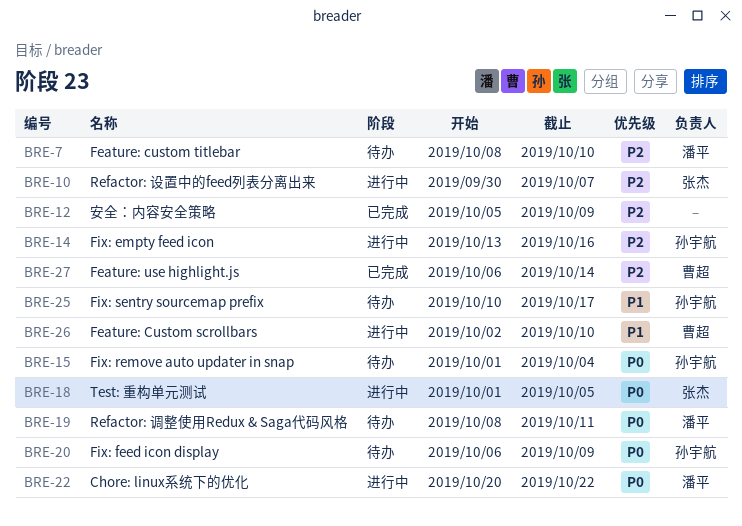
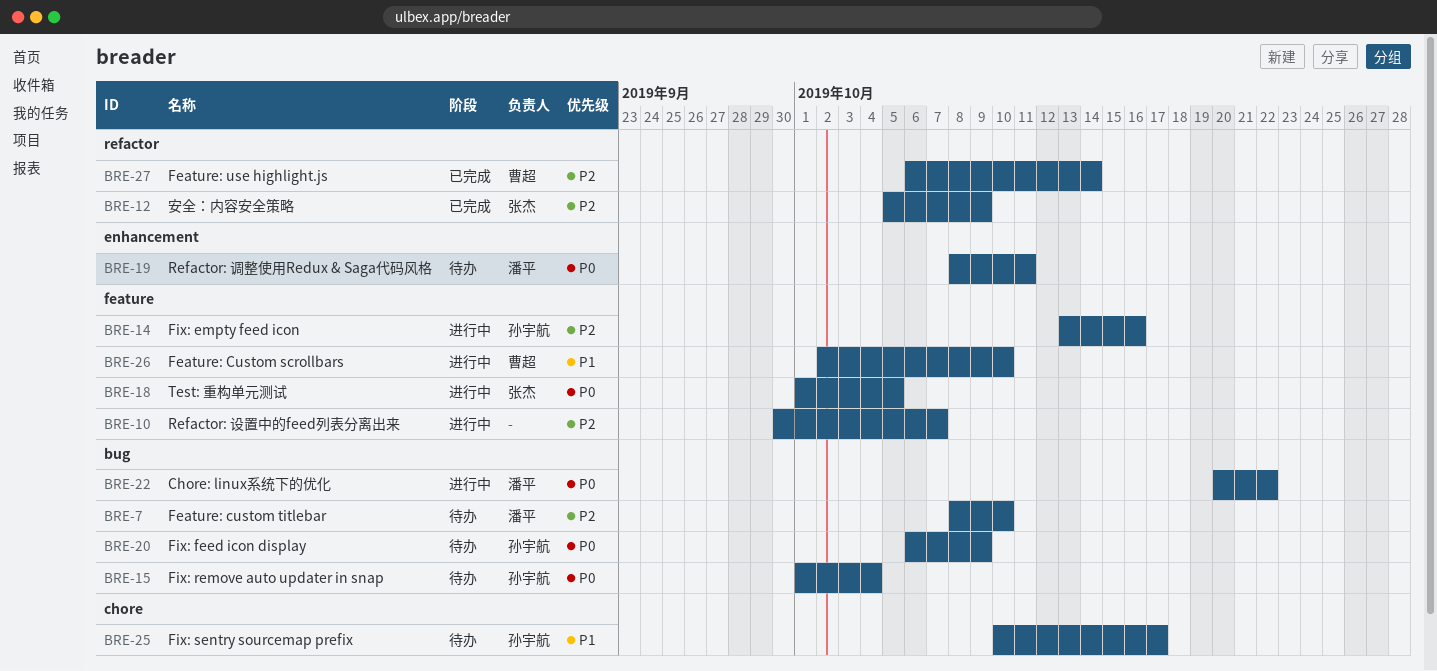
BRE-10, owner: 张杰 -> none
BRE-12, owner: none -> 张杰

